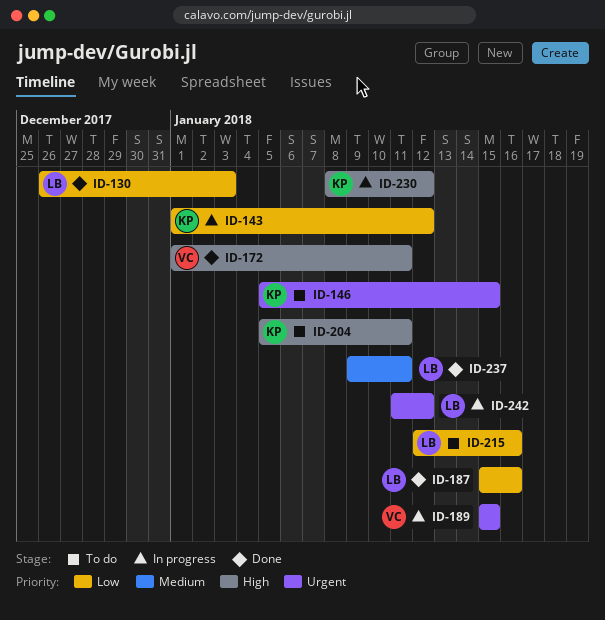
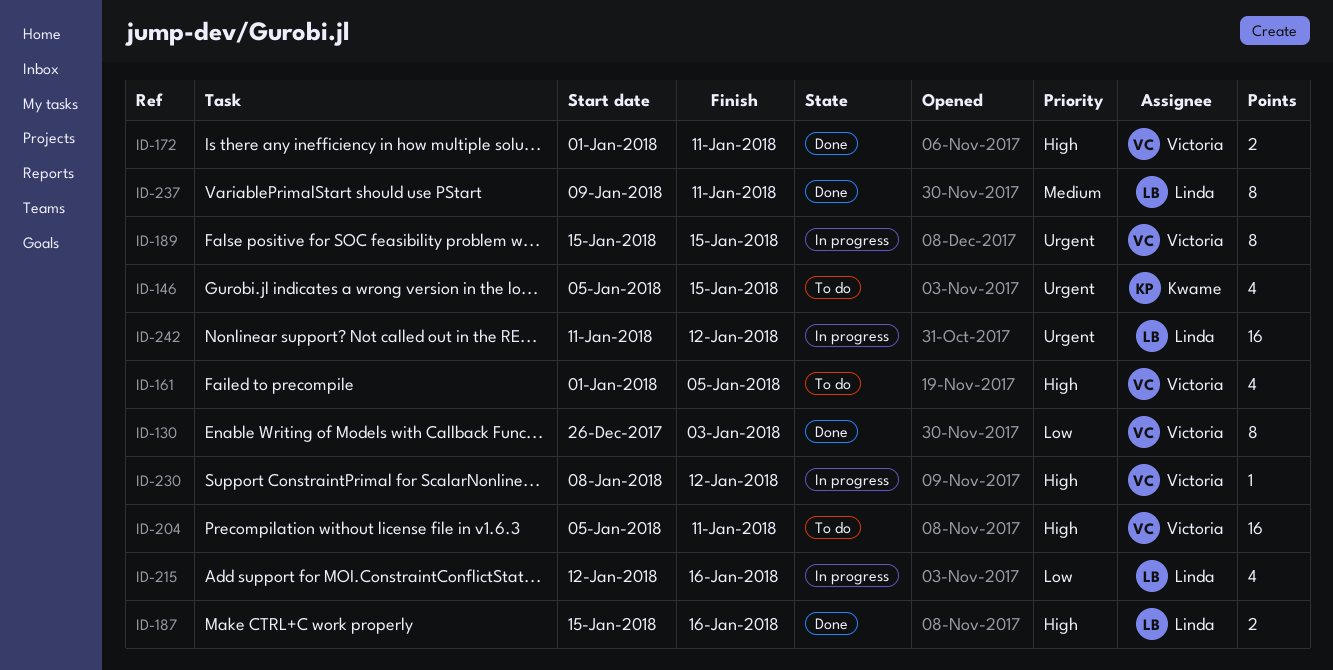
ID-130, owner: Linda -> Victoria
ID-143: present -> none
ID-161: none -> present
ID-187, priority: Low -> High
ID-204, owner: Kwame -> Victoria
ID-215, status: To do -> In progress
ID-230, owner: Kwame -> Victoria

